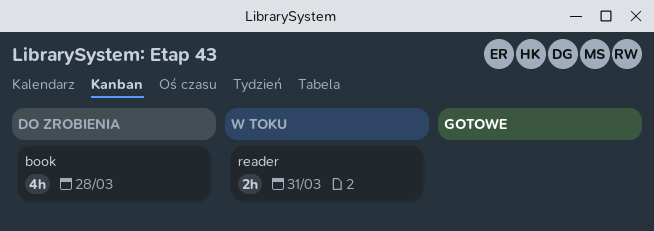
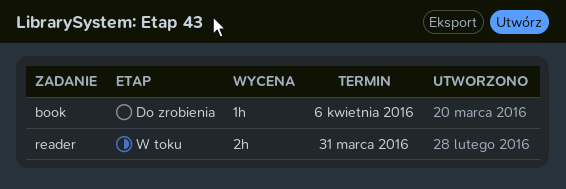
book, estimate: 4h -> 1h
book, due: Mar 28 -> Apr 6

